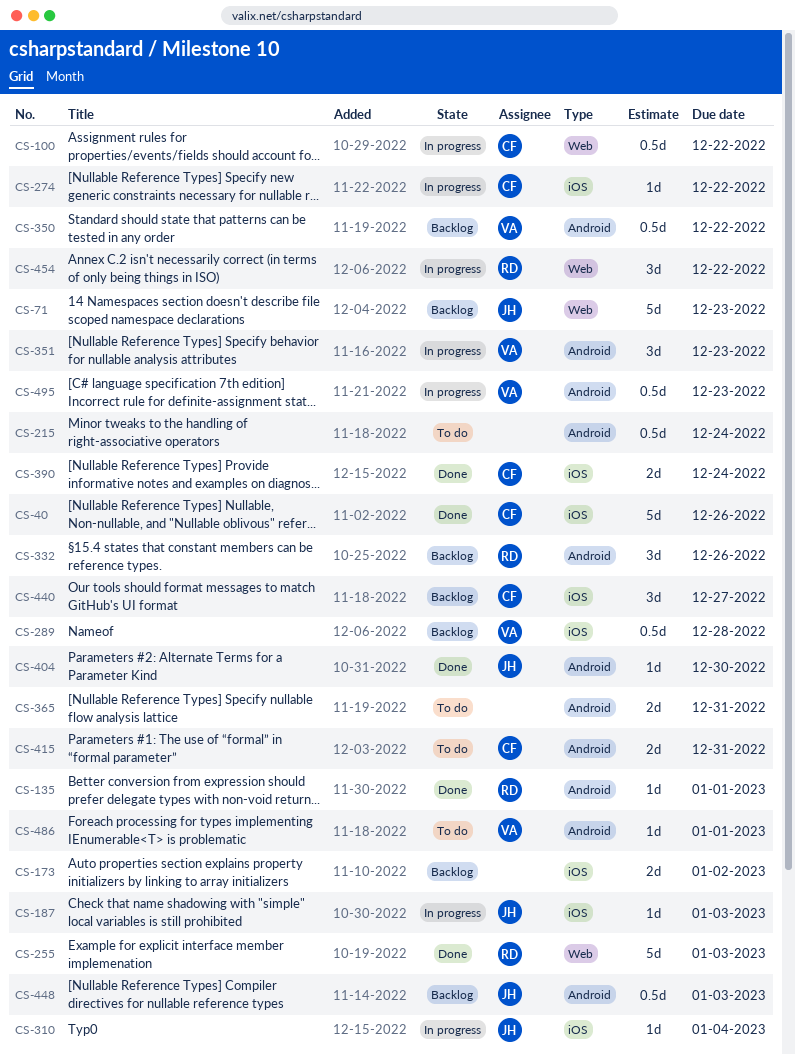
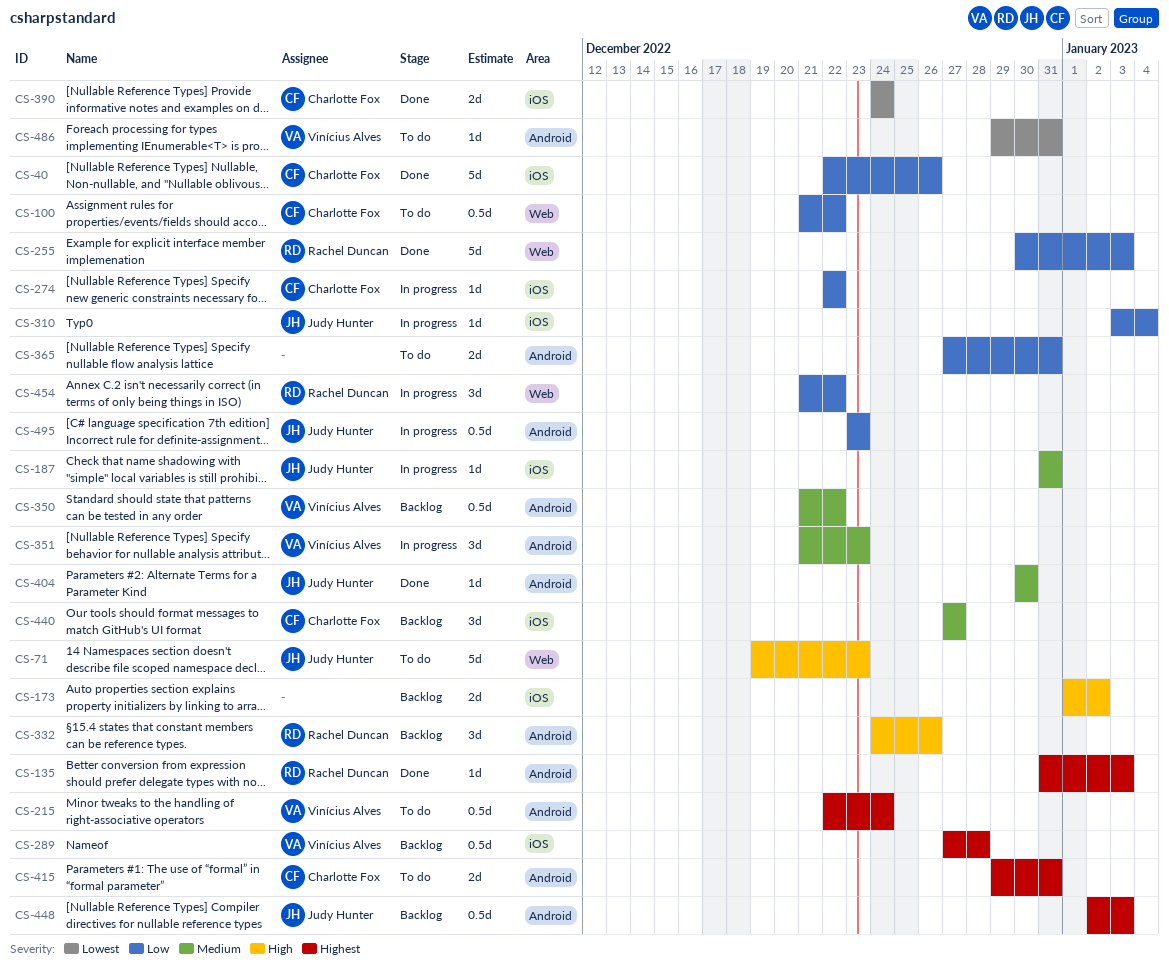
CS-71, status: Backlog -> To do
CS-100, status: In progress -> To do
CS-135, due: Jan 1 -> Jan 3
CS-187, due: Jan 3 -> Dec 31
CS-215, owner: none -> Vinícius Alves
CS-486, due: Jan 1 -> Dec 31
CS-495, owner: Vinícius Alves -> Judy Hunter

